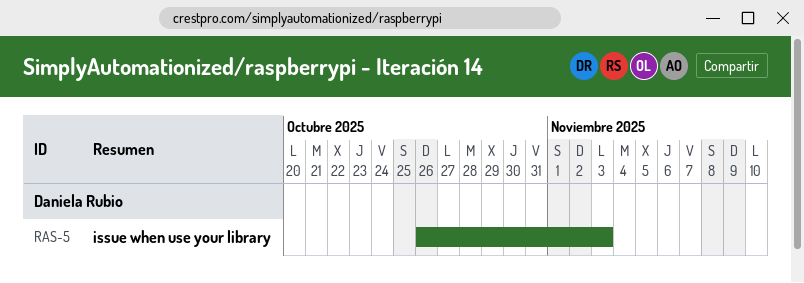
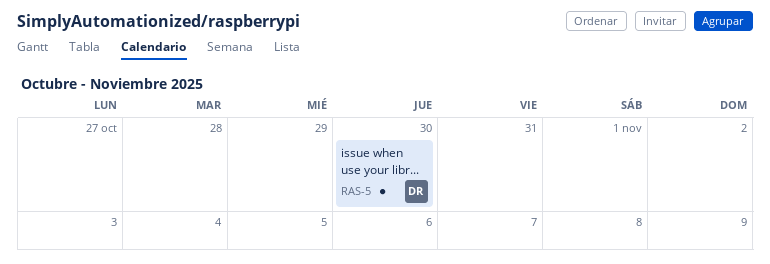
RAS-5, due: Nov 3 -> Oct 30

